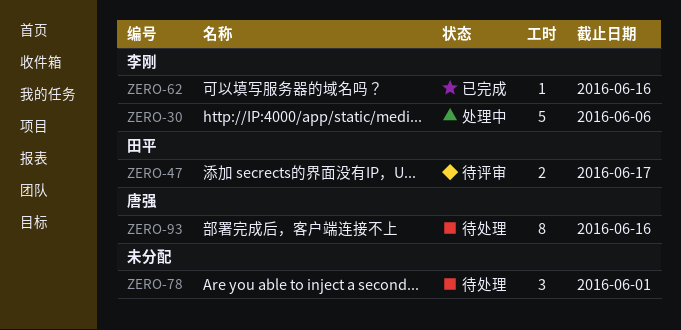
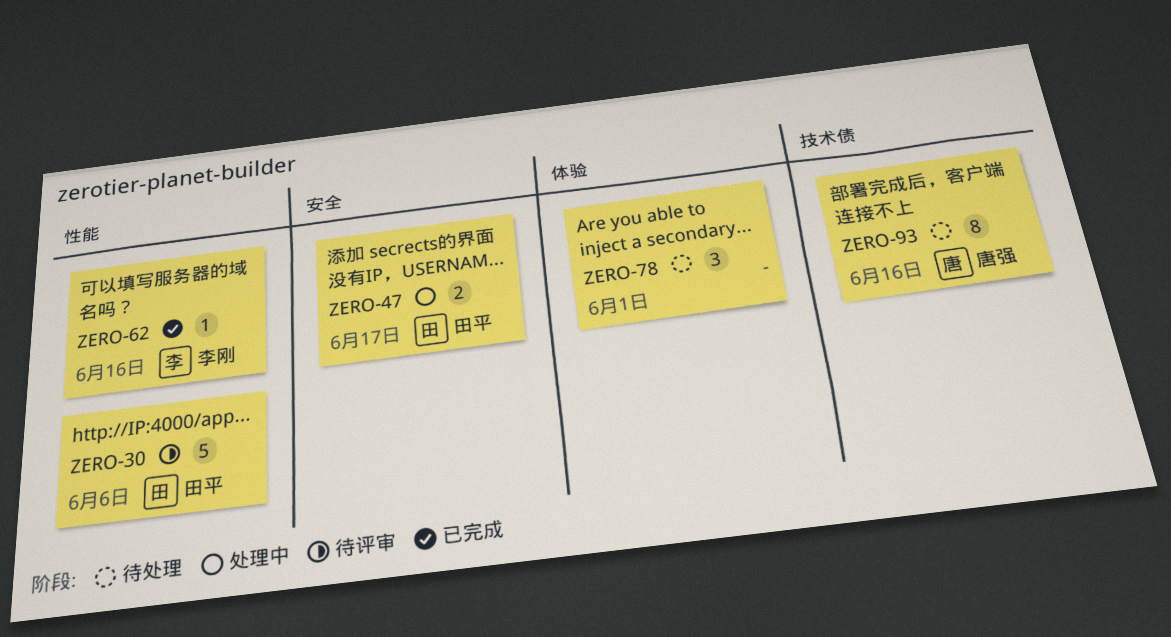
ZERO-30, status: 处理中 -> 待评审
ZERO-30, owner: 李刚 -> 田平
ZERO-47, status: 待评审 -> 处理中

